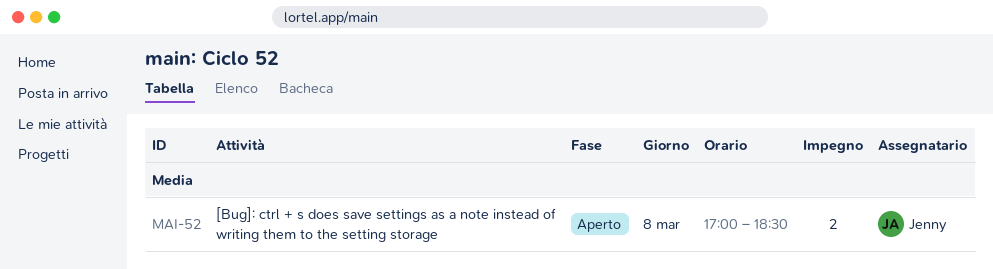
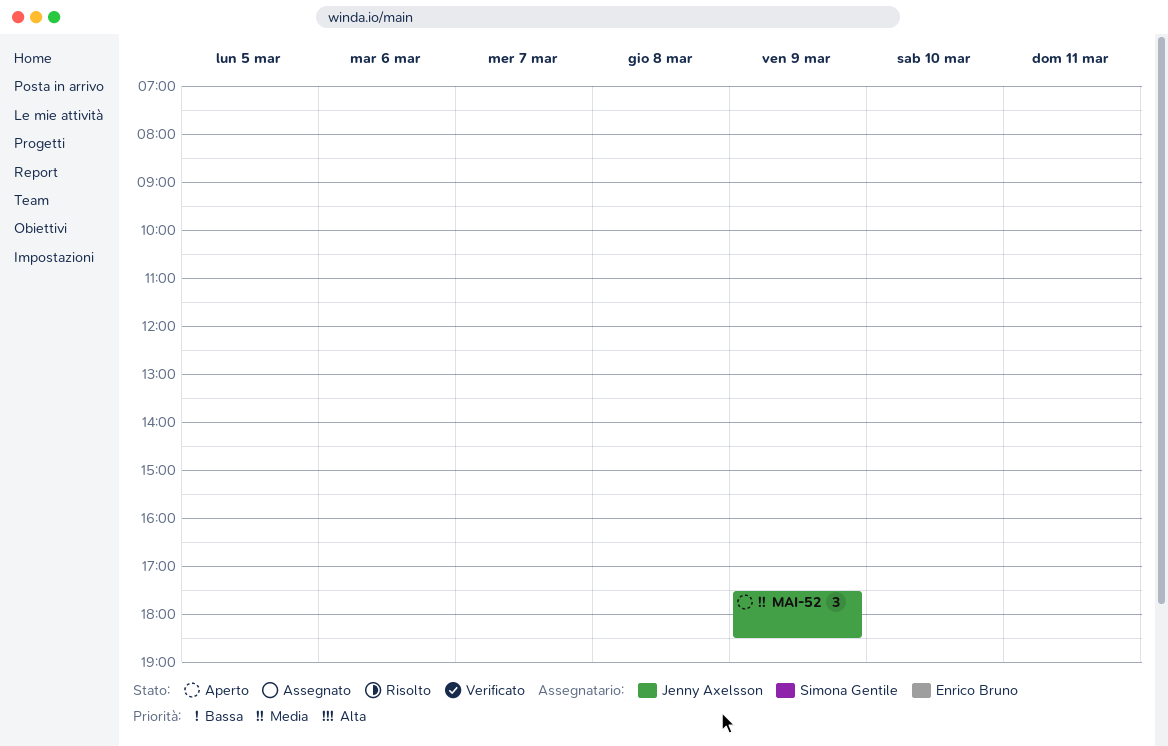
MAI-52, estimate: 2 -> 3
MAI-52, day: Mar 8 -> Mar 9
MAI-52, begins: 17:00 -> 17:30

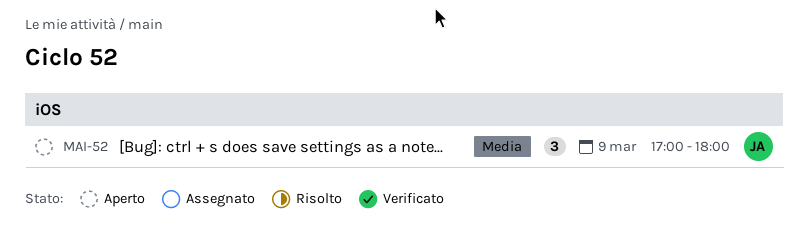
MAI-52, begins: 17:30 -> 17:00
MAI-52, ends: 18:30 -> 18:00

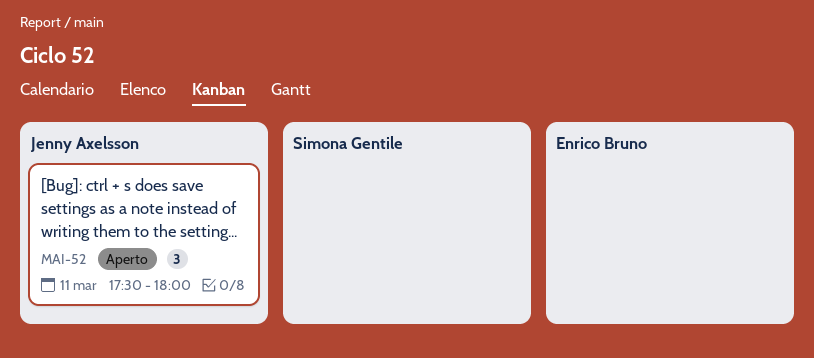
MAI-52, day: Mar 9 -> Mar 11
MAI-52, begins: 17:00 -> 17:30

